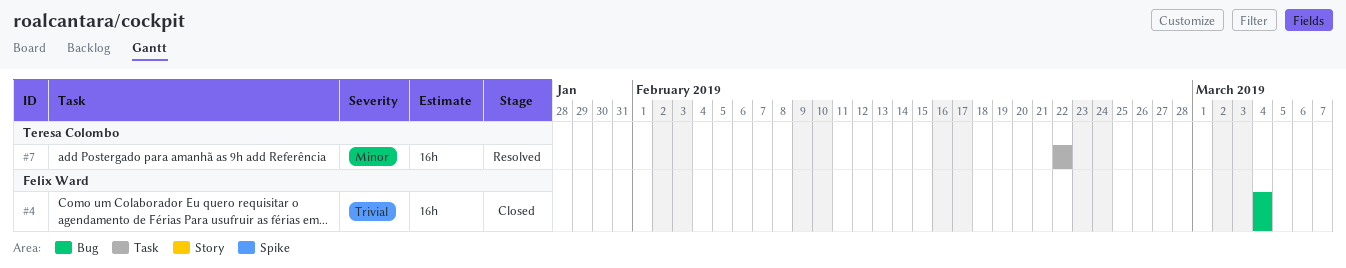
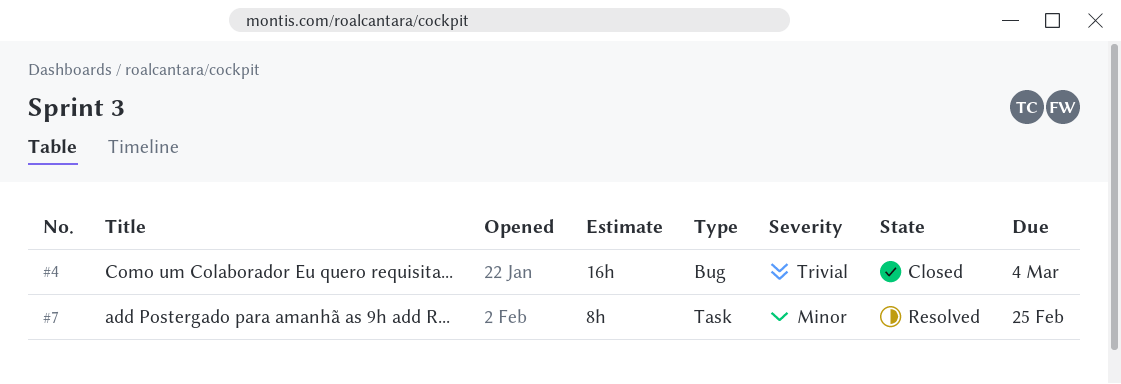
#7, estimate: 16h -> 8h
#7, due: Feb 22 -> Feb 25

